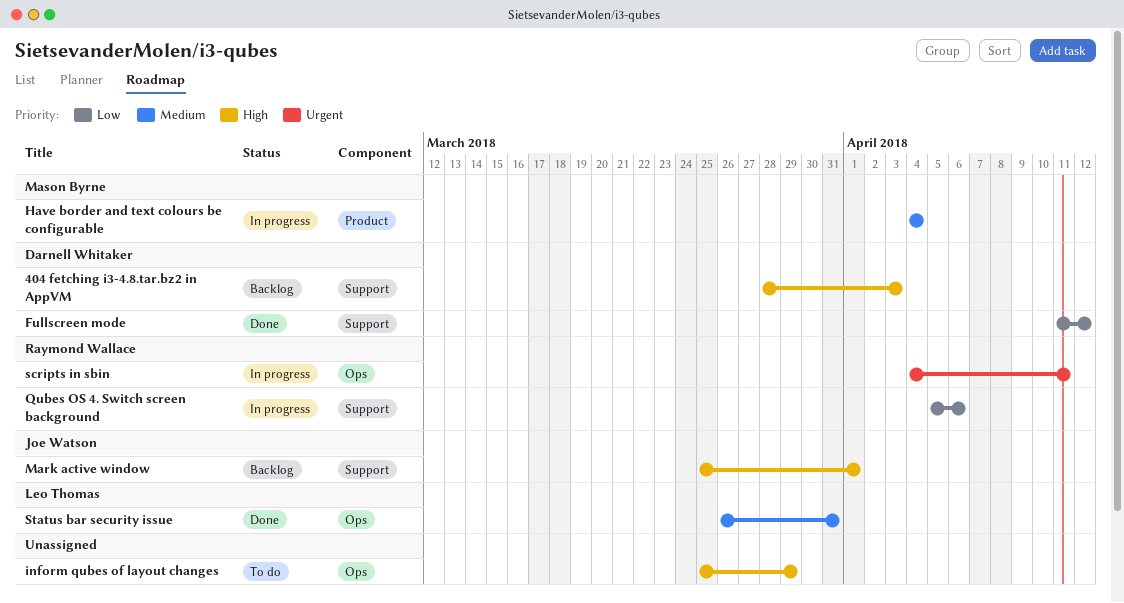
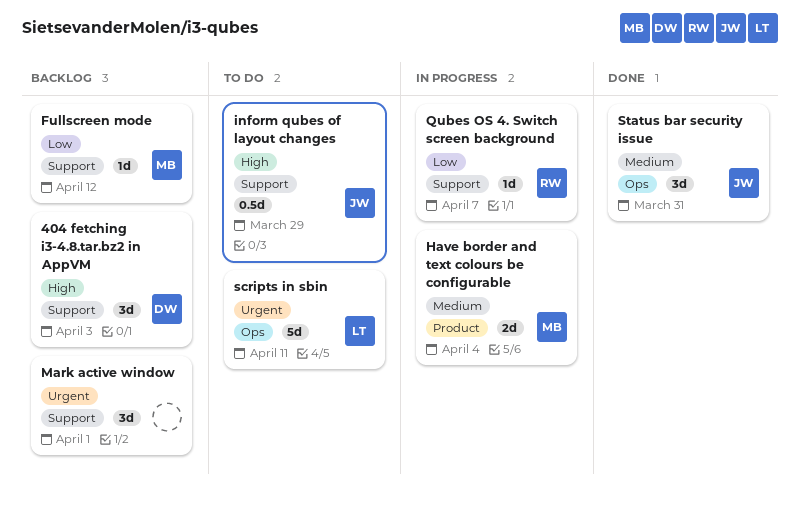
Fullscreen mode, status: Done -> Backlog
Fullscreen mode, owner: Darnell Whitaker -> Mason Byrne
inform qubes of layout changes, owner: none -> Joe Watson
inform qubes of layout changes, label: Ops -> Support
Mark active window, owner: Joe Watson -> none
Mark active window, priority: High -> Urgent
Qubes OS 4. Switch screen background, due: Apr 6 -> Apr 7
scripts in sbin, status: In progress -> To do
scripts in sbin, owner: Raymond Wallace -> Leo Thomas
Status bar security issue, owner: Leo Thomas -> Joe Watson

